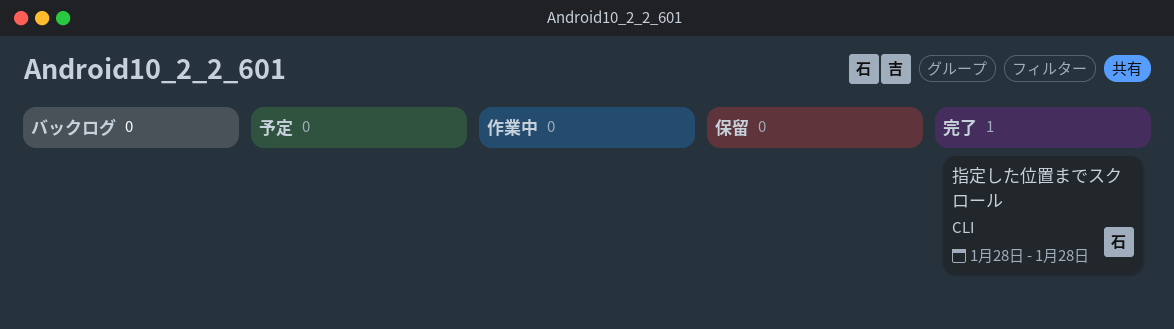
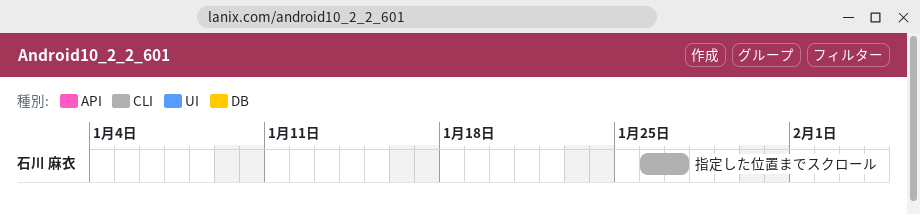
指定した位置までスクロール, start: Jan 28 -> Jan 26
指定した位置までスクロール, due: Jan 28 -> Jan 27

